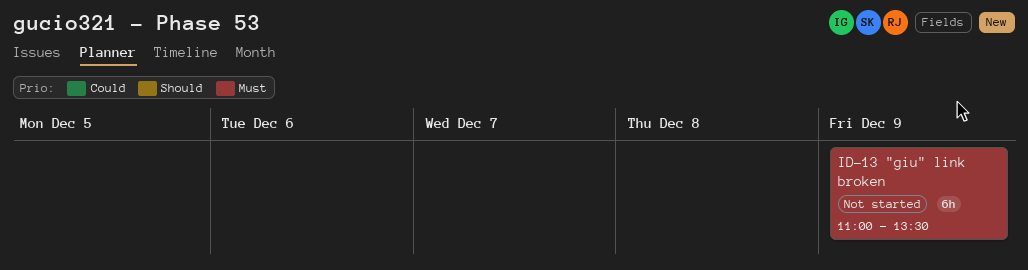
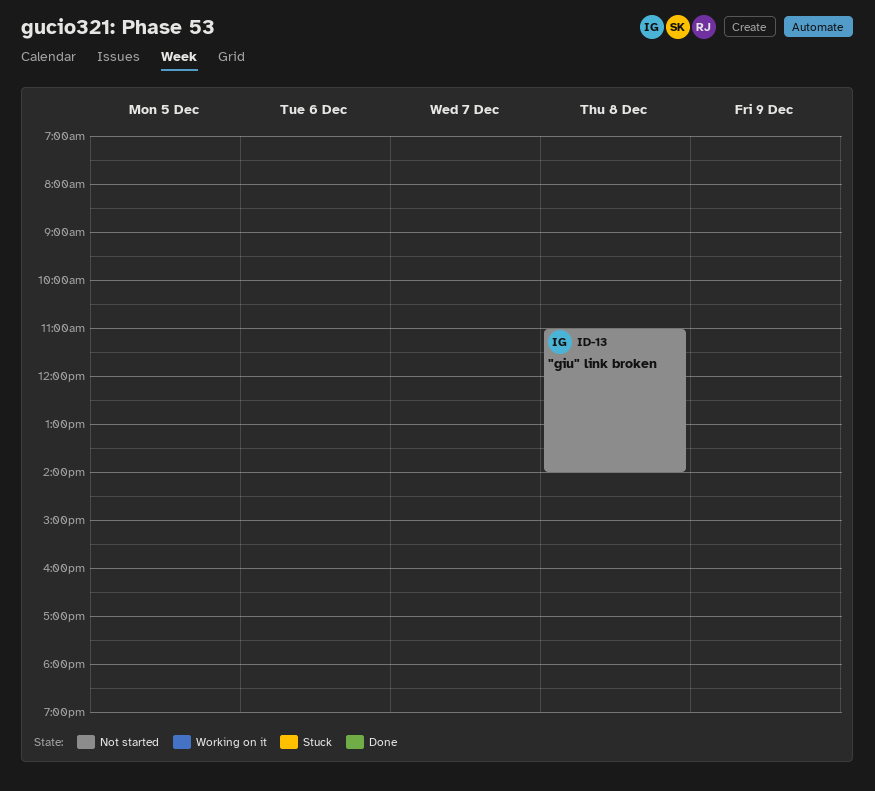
ID-13, day: Dec 9 -> Dec 8
ID-13, ends: 13:30 -> 14:00

